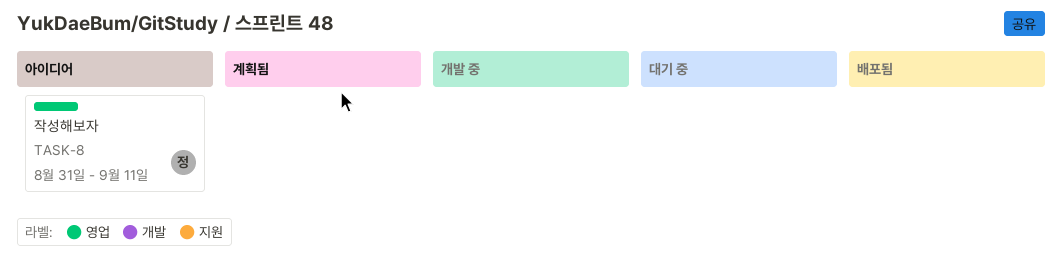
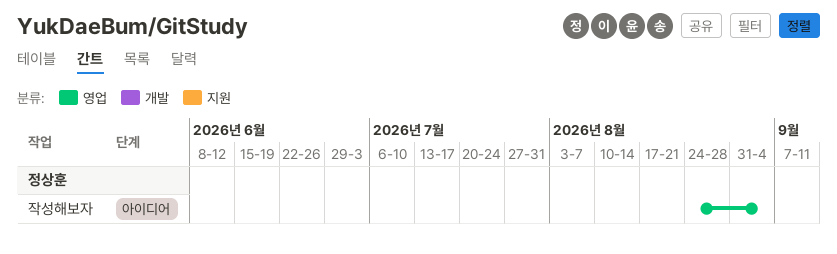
작성해보자, start: Aug 31 -> Aug 24
작성해보자, due: Sep 11 -> Sep 4

